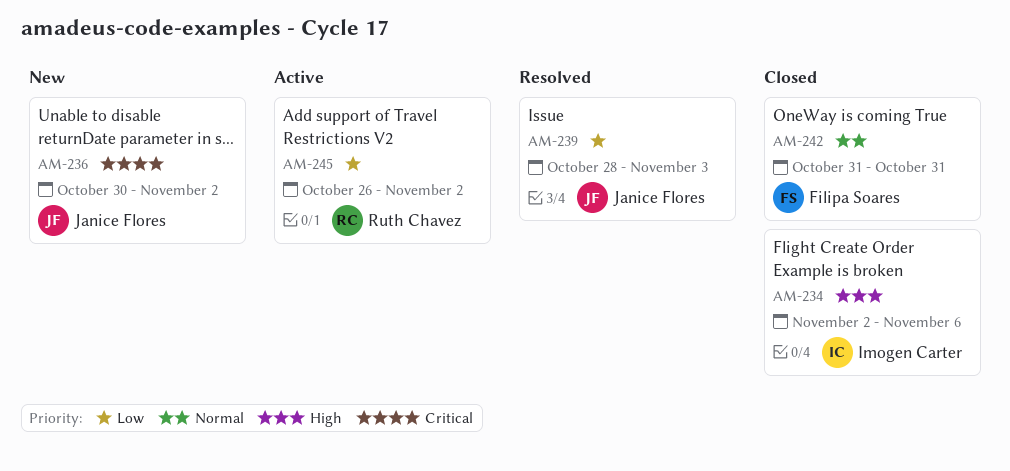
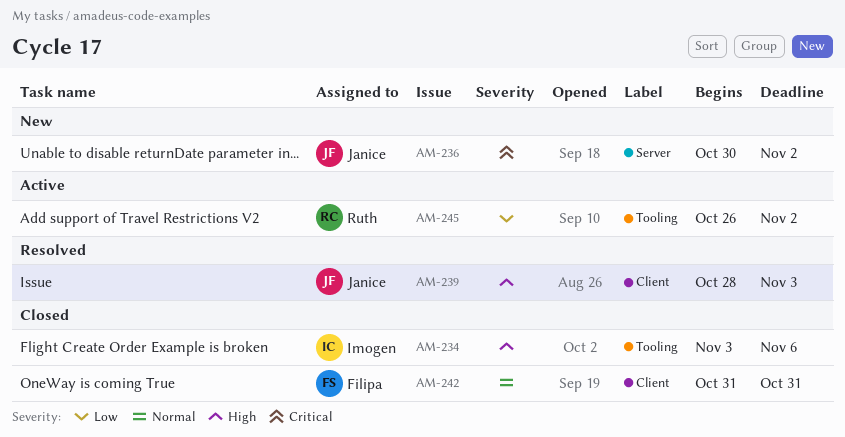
AM-234, start: Nov 2 -> Nov 3
AM-239, priority: Low -> High

